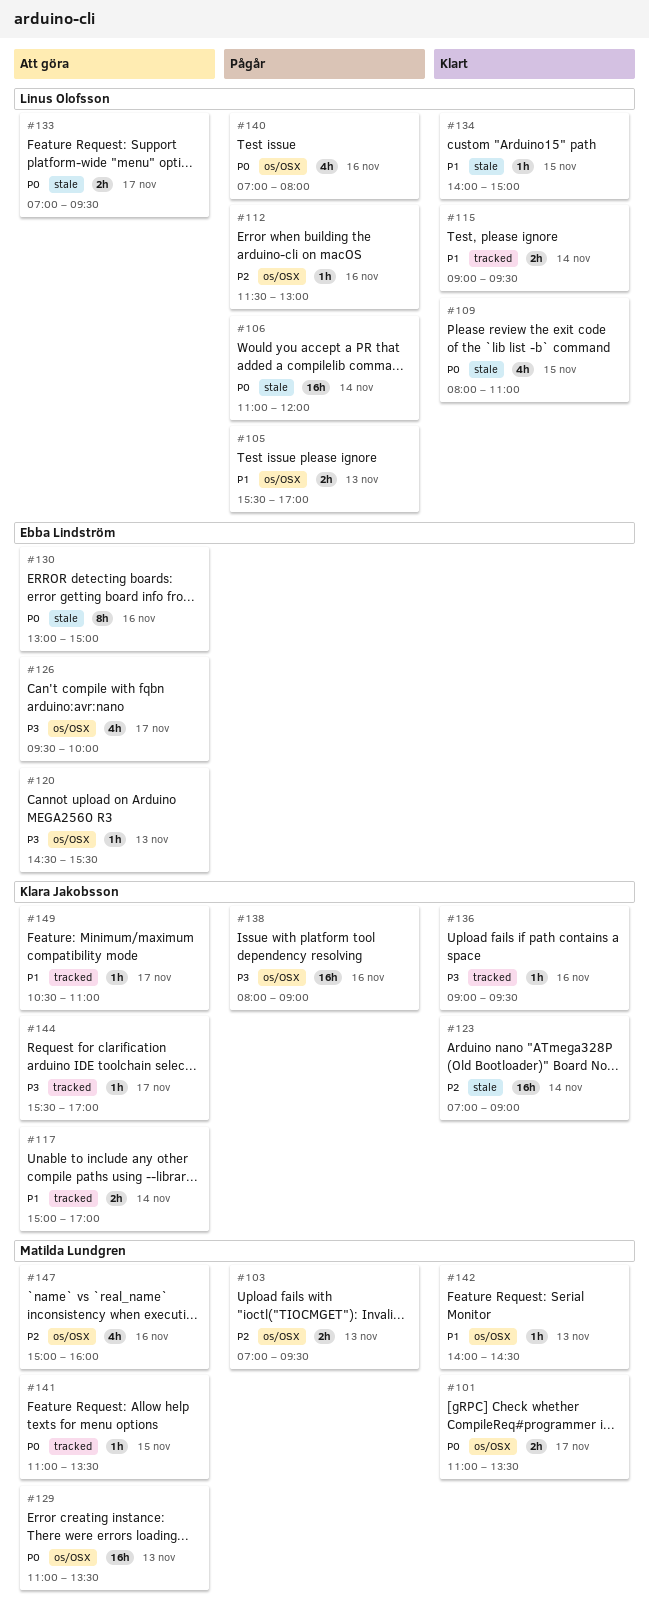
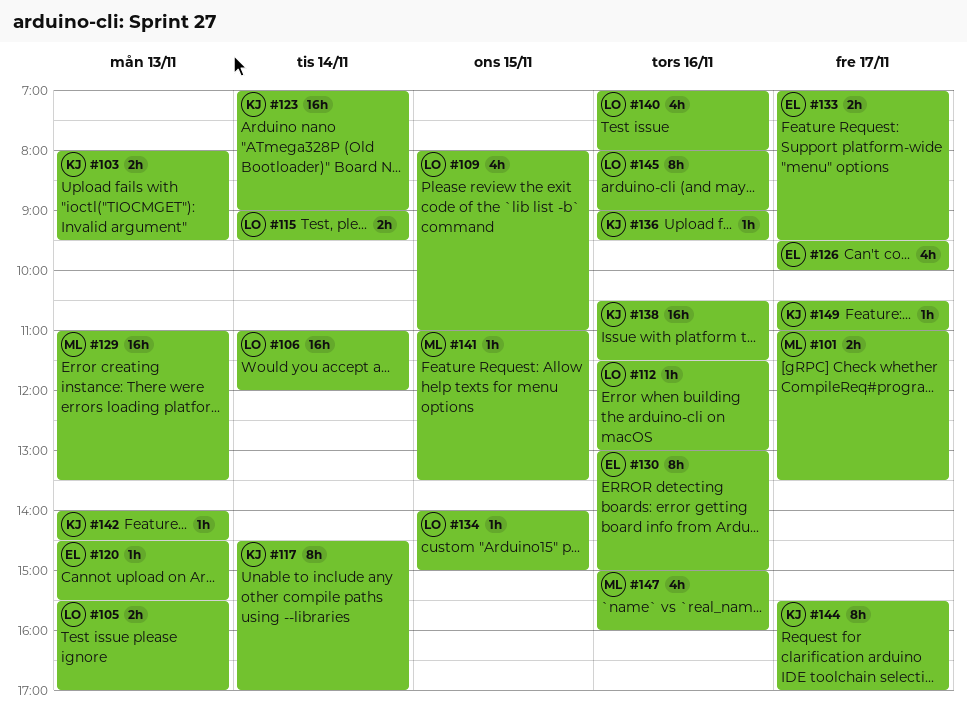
#103, owner: Matilda Lundgren -> Klara Jakobsson
#103, begins: 07:00 -> 08:00
#117, estimate: 2h -> 8h
#117, begins: 15:00 -> 14:30
#133, owner: Linus Olofsson -> Ebba Lindström
#138, begins: 08:00 -> 10:30
#138, ends: 09:00 -> 11:30
#142, owner: Matilda Lundgren -> Klara Jakobsson
#144, estimate: 1h -> 8h
#145: none -> present

